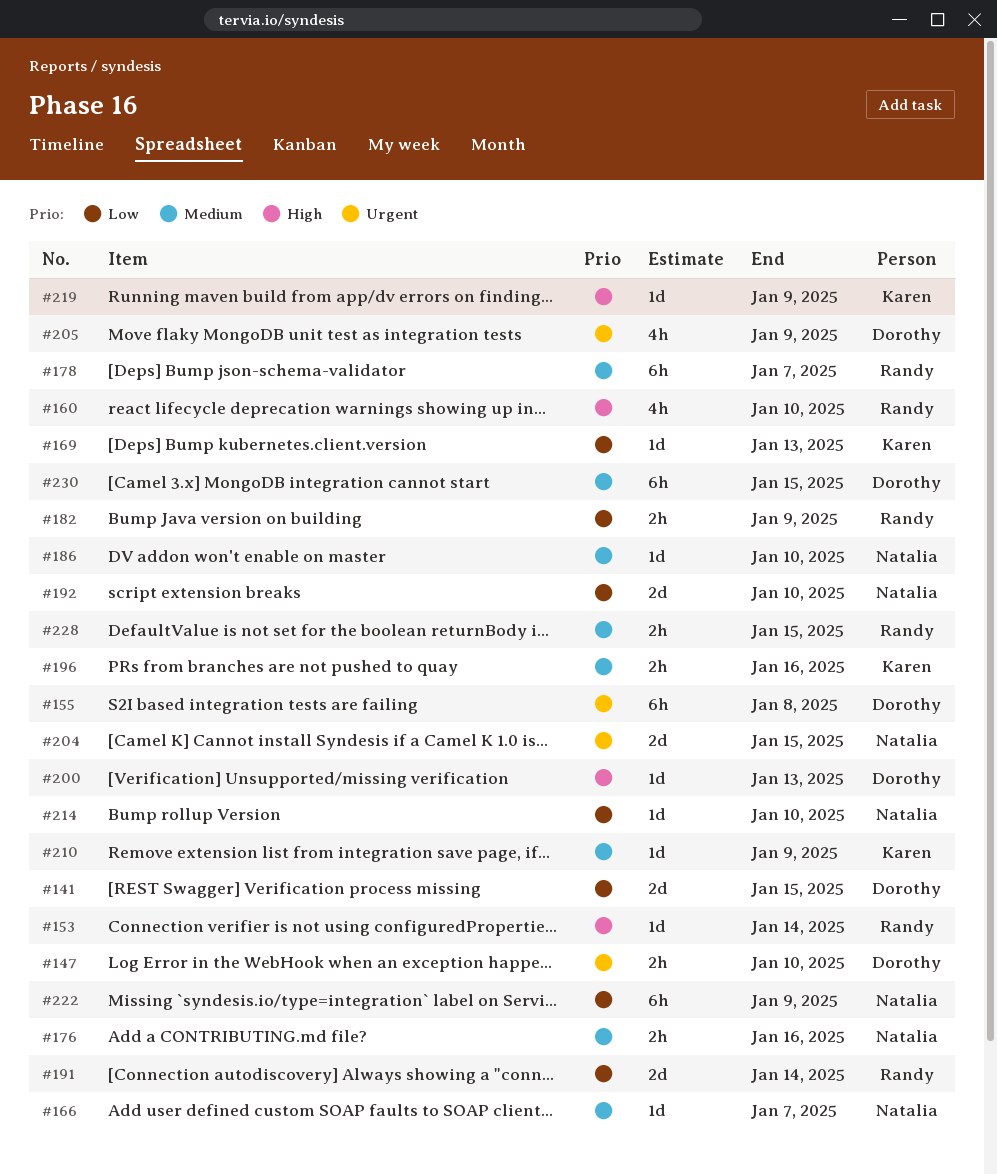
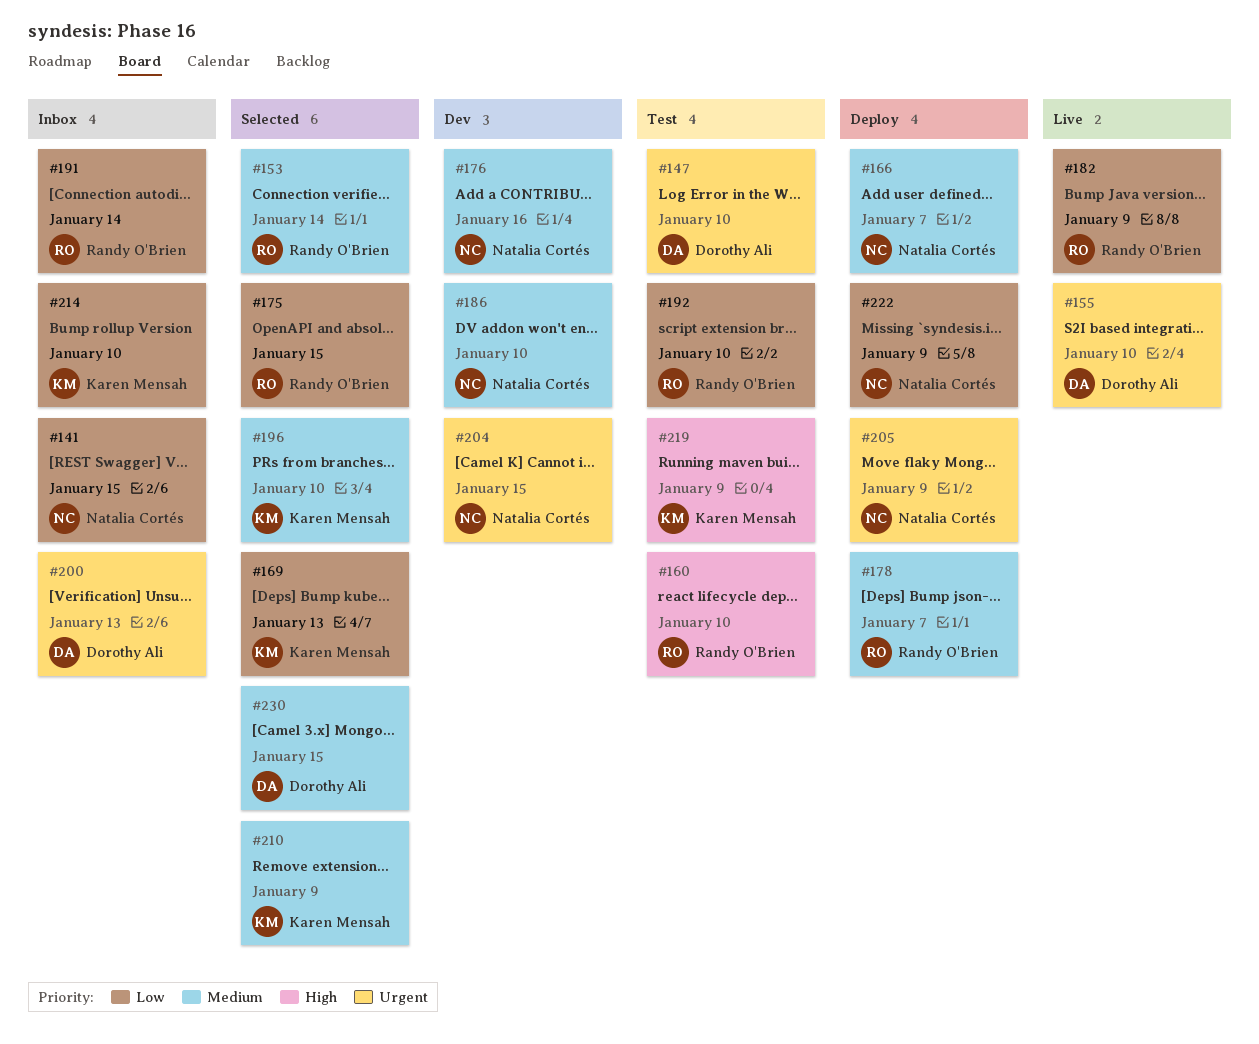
#141, owner: Dorothy Ali -> Natalia Cortés
#153, priority: High -> Medium
#155, due: Jan 8 -> Jan 10
#175: none -> present
#192, owner: Natalia Cortés -> Randy O'Brien
#196, due: Jan 16 -> Jan 10
#200, priority: High -> Urgent
#205, owner: Dorothy Ali -> Natalia Cortés
#214, owner: Natalia Cortés -> Karen Mensah
#228: present -> none

